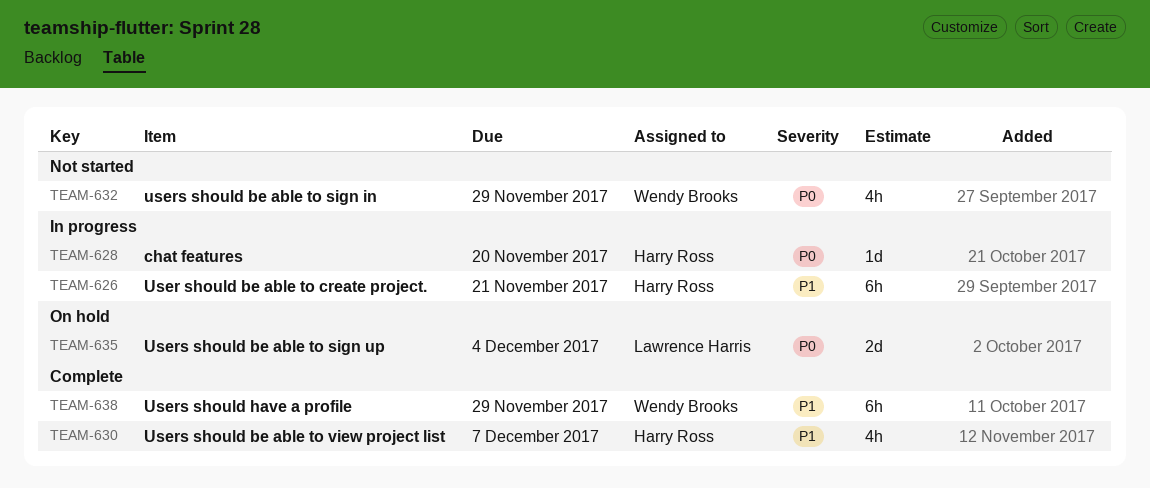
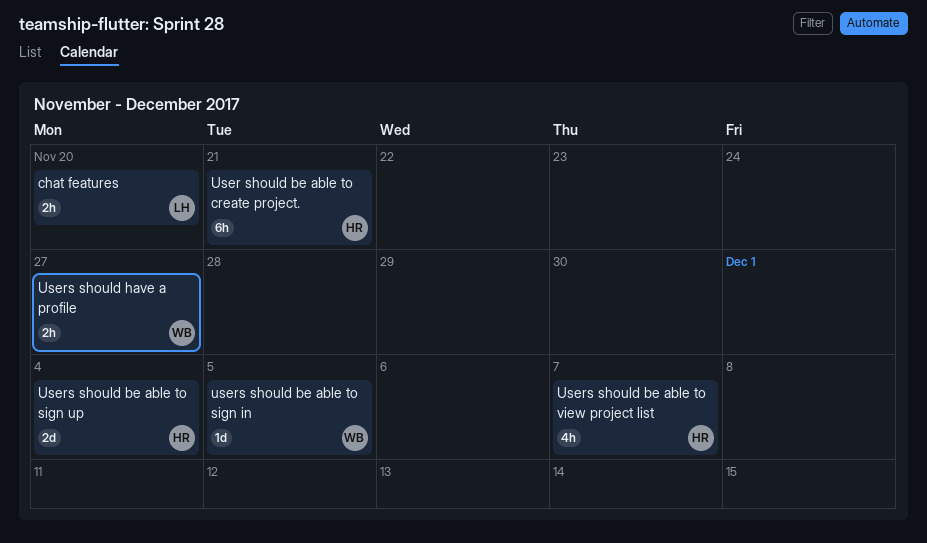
chat features, owner: Harry Ross -> Lawrence Harris
chat features, estimate: 1d -> 2h
users should be able to sign in, estimate: 4h -> 1d
users should be able to sign in, due: Nov 29 -> Dec 5
Users should be able to sign up, owner: Lawrence Harris -> Harry Ross
Users should have a profile, estimate: 6h -> 2h
Users should have a profile, due: Nov 29 -> Nov 27

